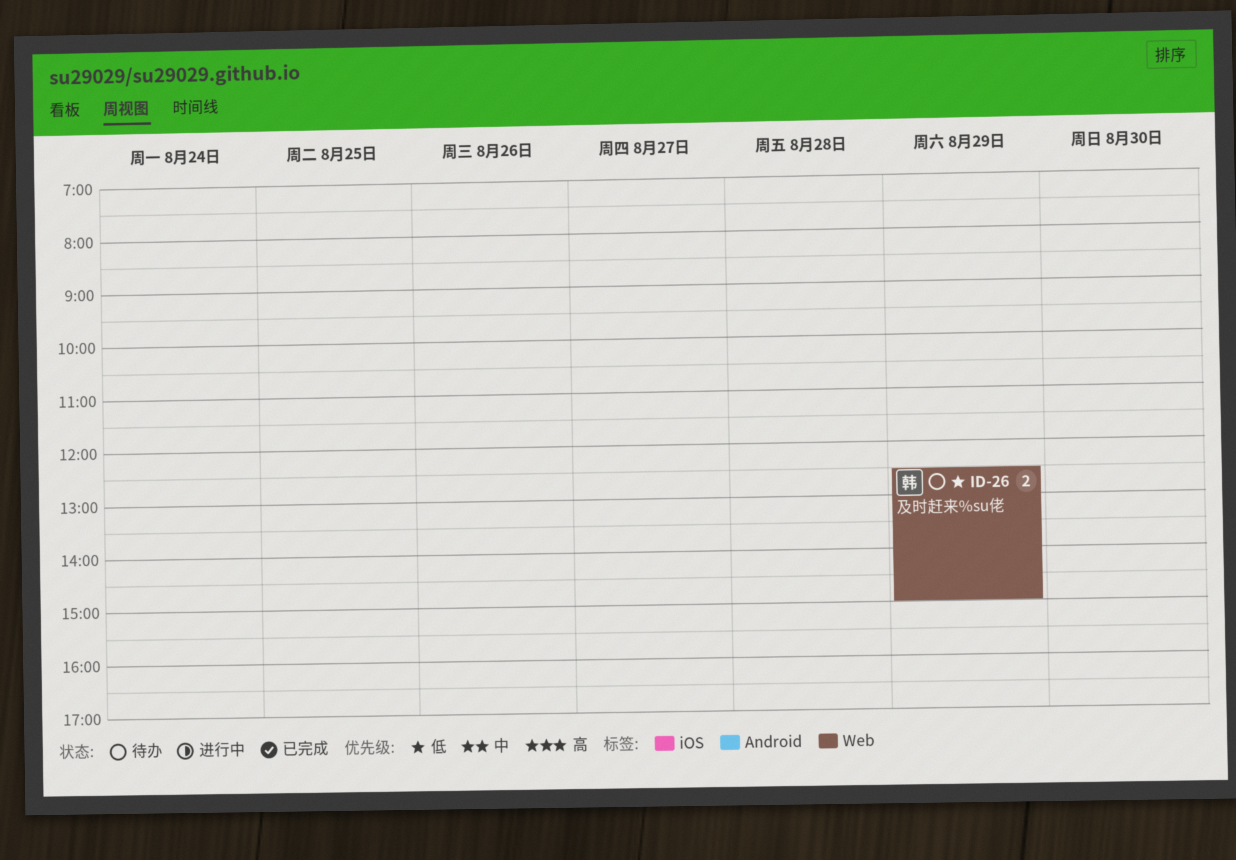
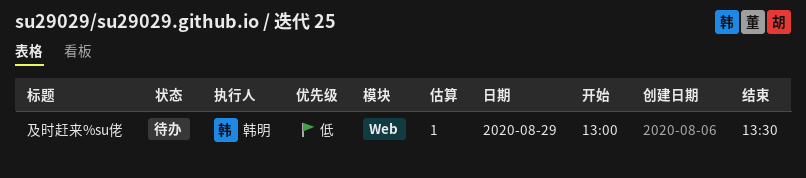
及时赶来%su佬, estimate: 2 -> 1
及时赶来%su佬, begins: 12:30 -> 13:00
及时赶来%su佬, ends: 15:00 -> 13:30

